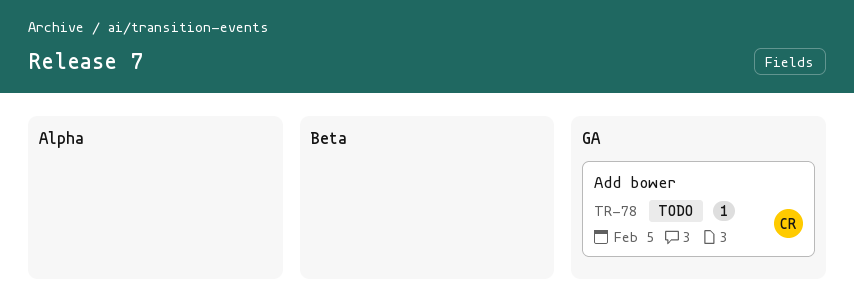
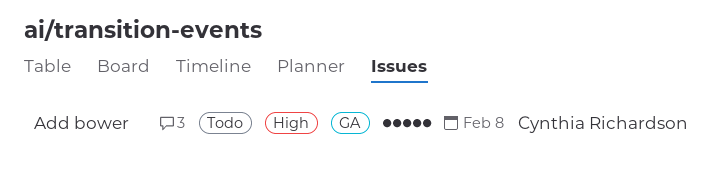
Add bower, estimate: 1 -> 5
Add bower, due: Feb 5 -> Feb 8

